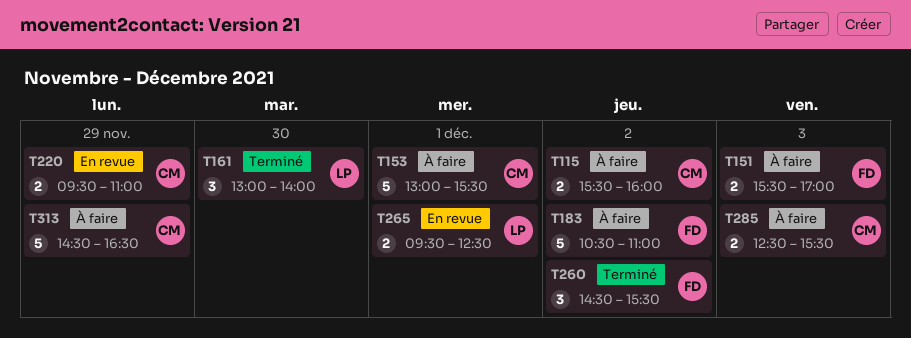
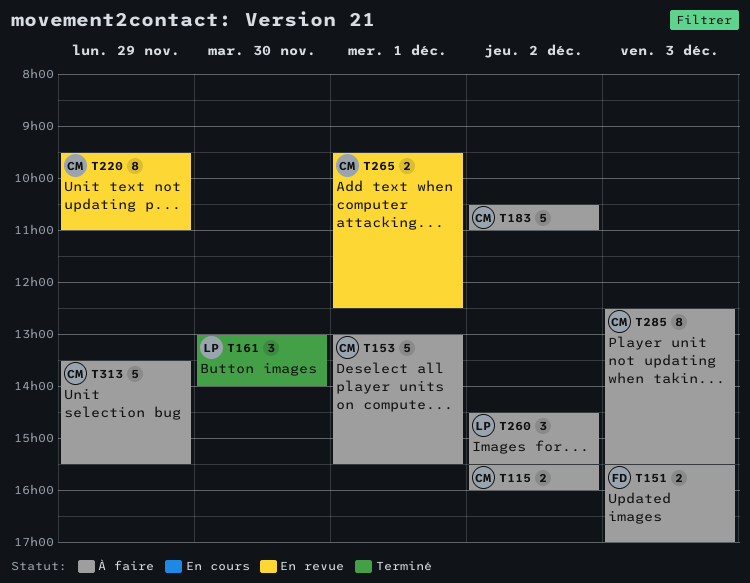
T183, owner: FD -> CM
T220, estimate: 2 -> 8
T260, status: Terminé -> À faire
T260, owner: FD -> LP
T265, owner: LP -> CM
T285, estimate: 2 -> 8
T313, begins: 14:30 -> 13:30
T313, ends: 16:30 -> 15:30

